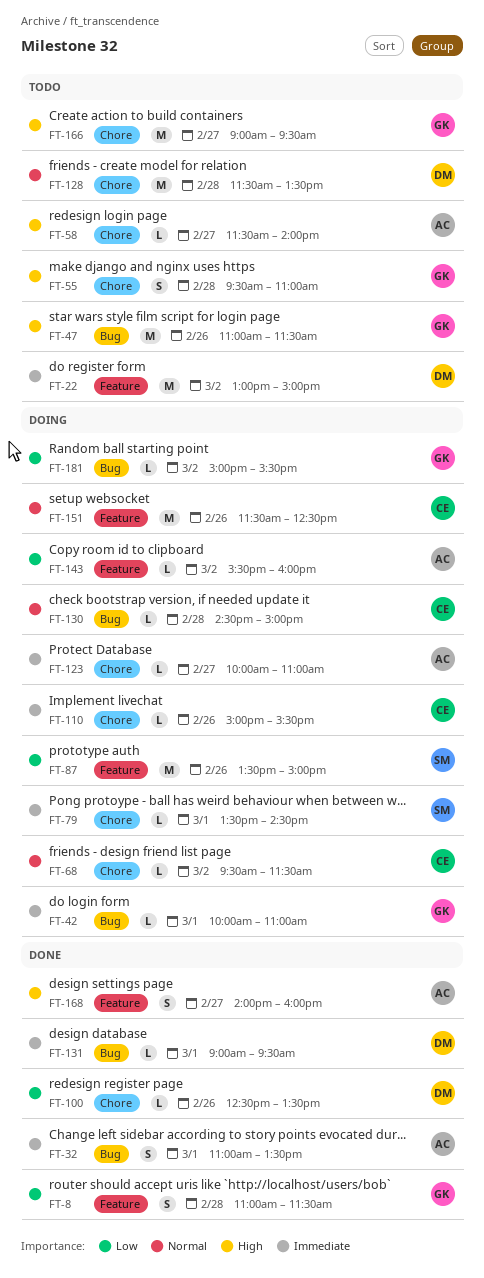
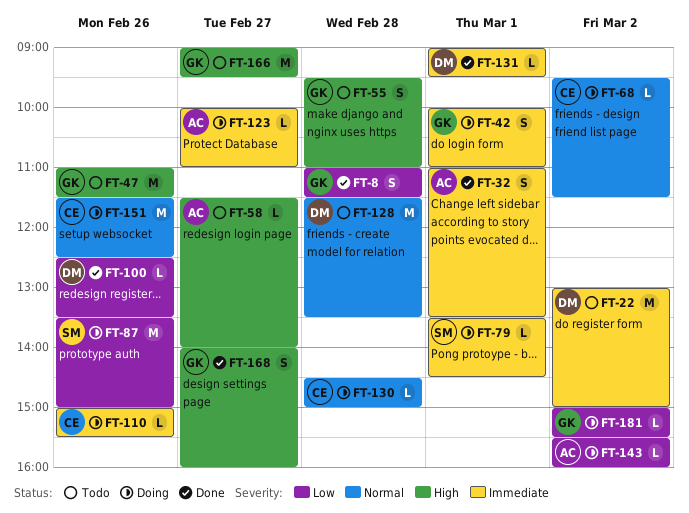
FT-42, estimate: L -> S
FT-168, owner: AC -> GK

